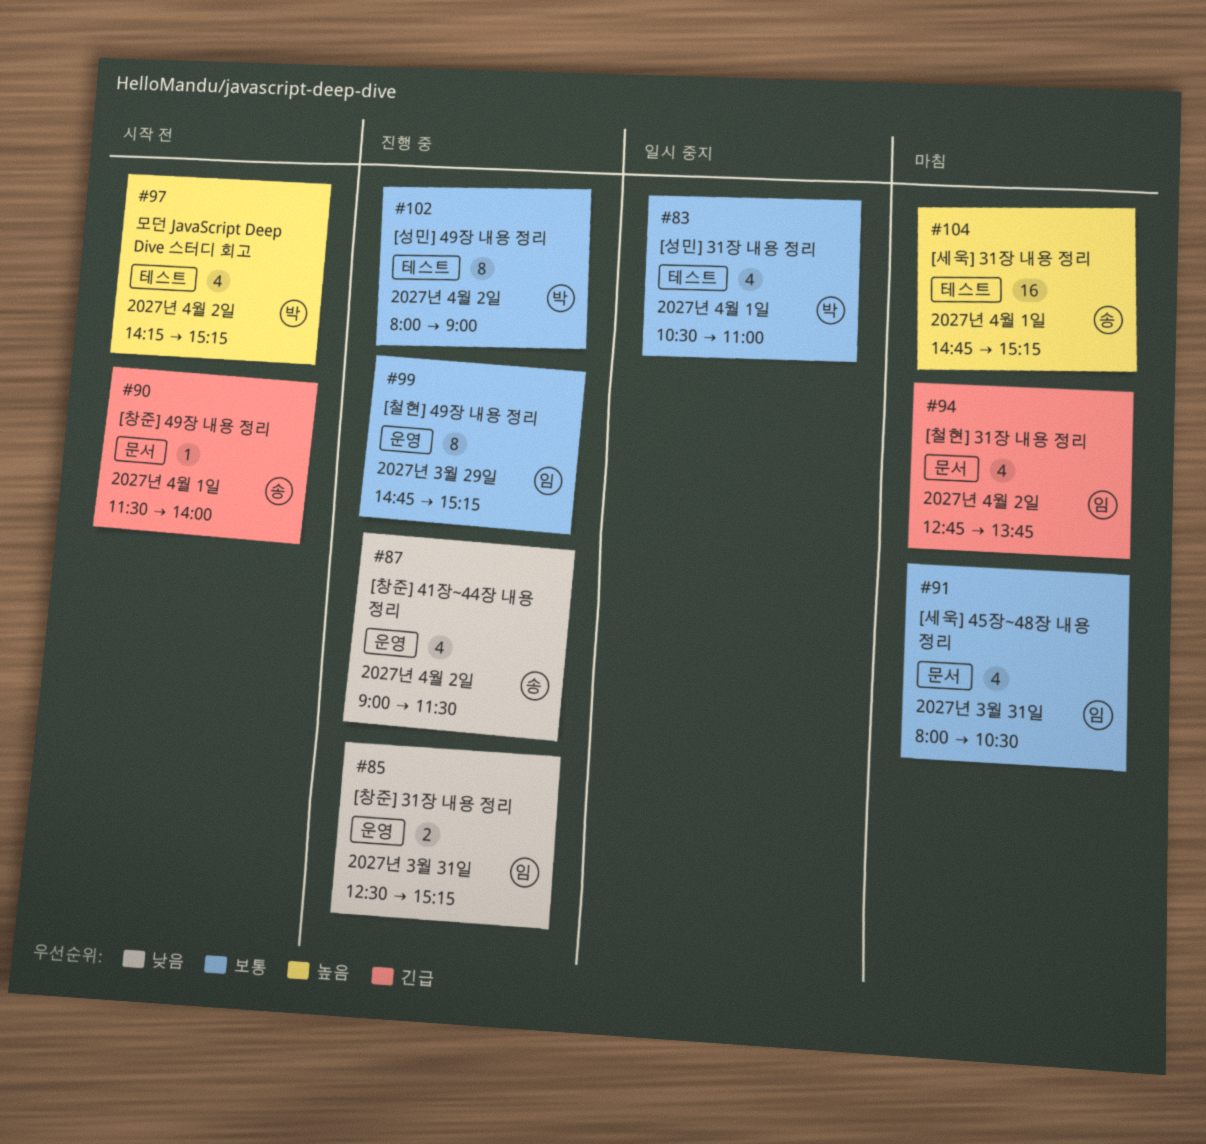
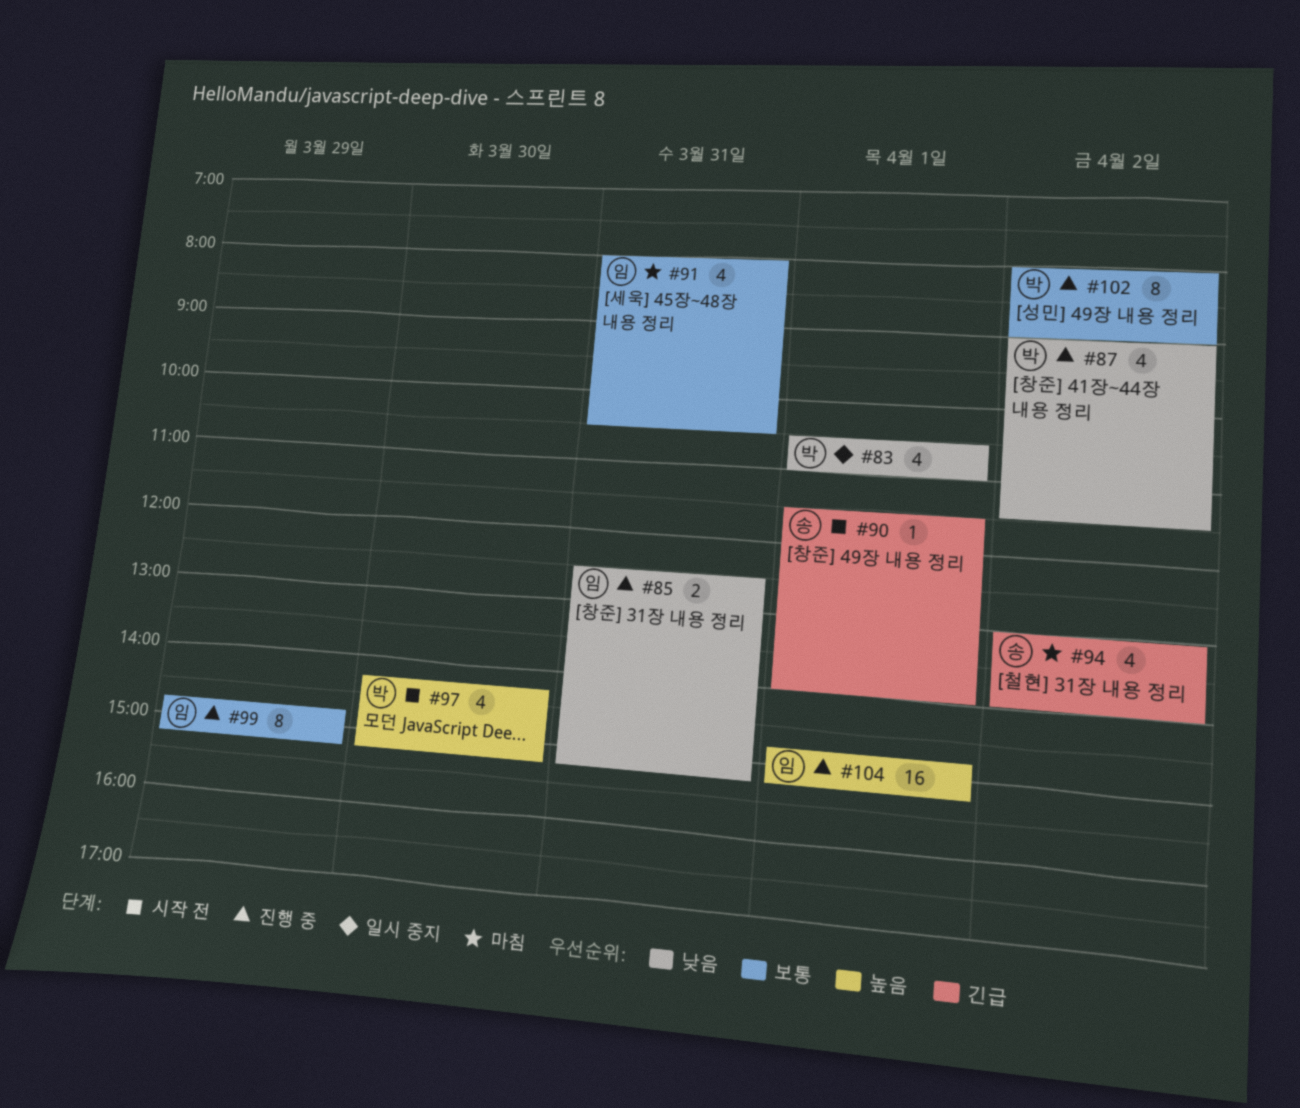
#83, priority: 보통 -> 낮음
#87, owner: 송 -> 박
#94, owner: 임 -> 송
#94, begins: 12:45 -> 13:00
#94, ends: 13:45 -> 14:00
#97, day: Apr 2 -> Mar 30
#104, status: 마침 -> 진행 중
#104, owner: 송 -> 임

